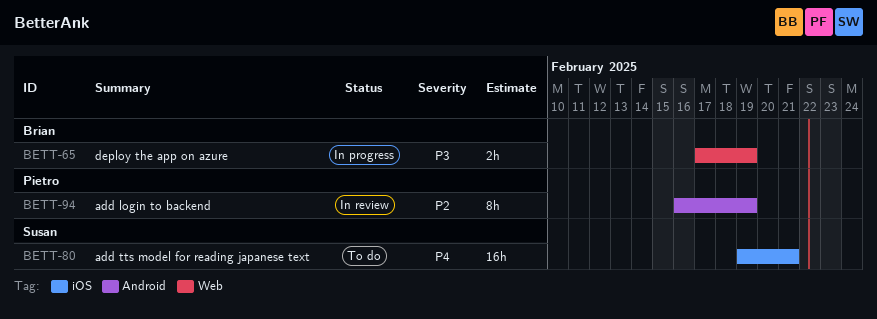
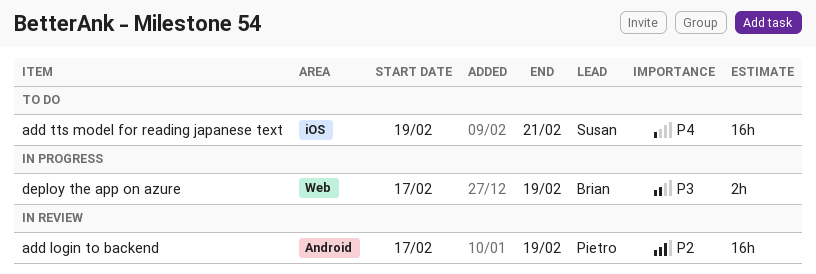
add login to backend, estimate: 8h -> 16h
add login to backend, start: Feb 16 -> Feb 17

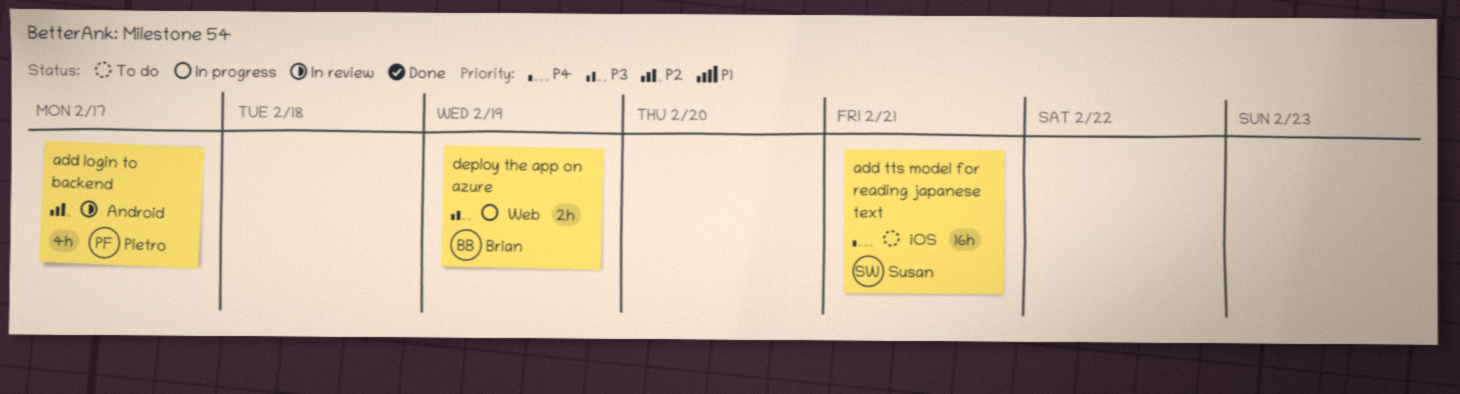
add login to backend, estimate: 16h -> 4h
add login to backend, due: Feb 19 -> Feb 17

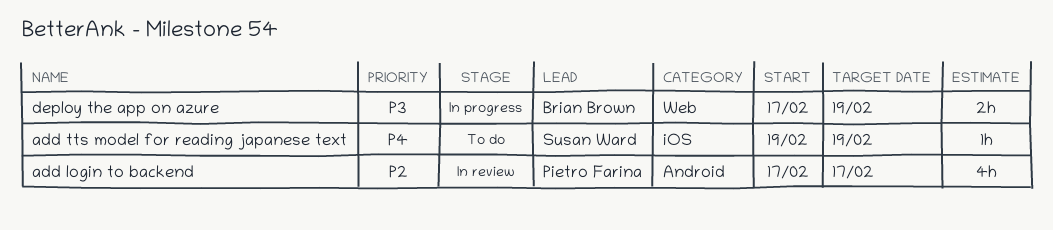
add tts model for reading japanese text, estimate: 16h -> 1h
add tts model for reading japanese text, due: Feb 21 -> Feb 19

